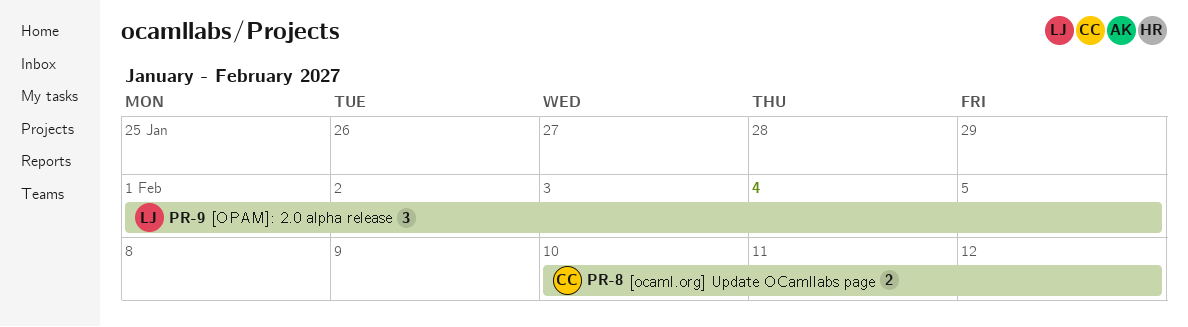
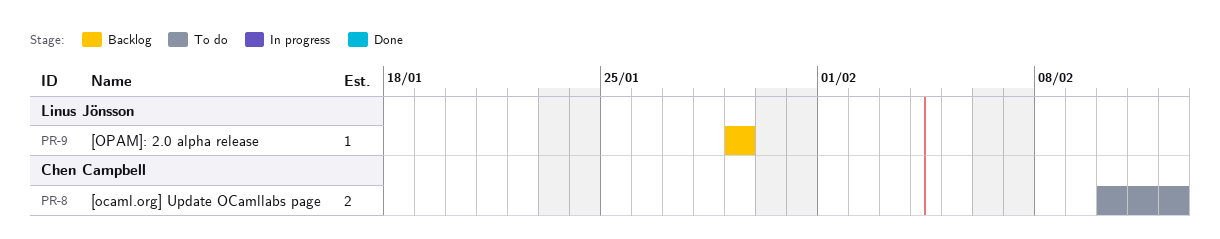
PR-9, estimate: 3 -> 1
PR-9, start: Feb 1 -> Jan 29
PR-9, due: Feb 5 -> Jan 29

